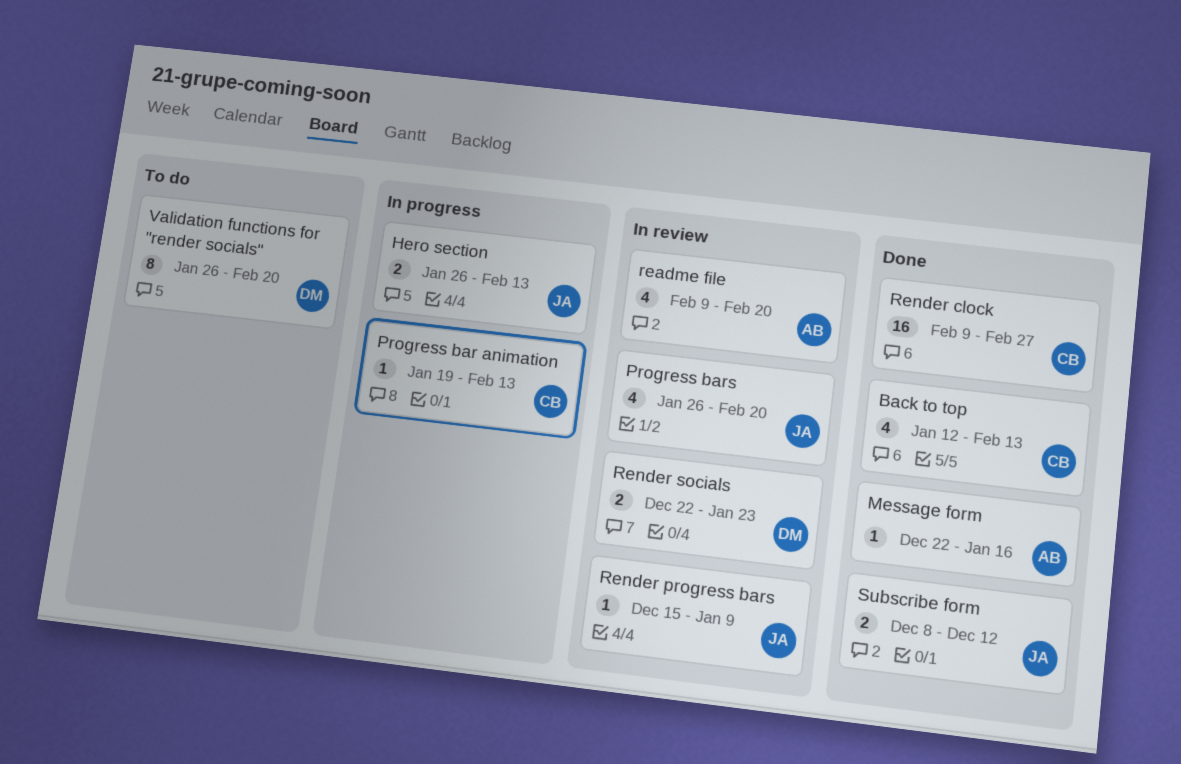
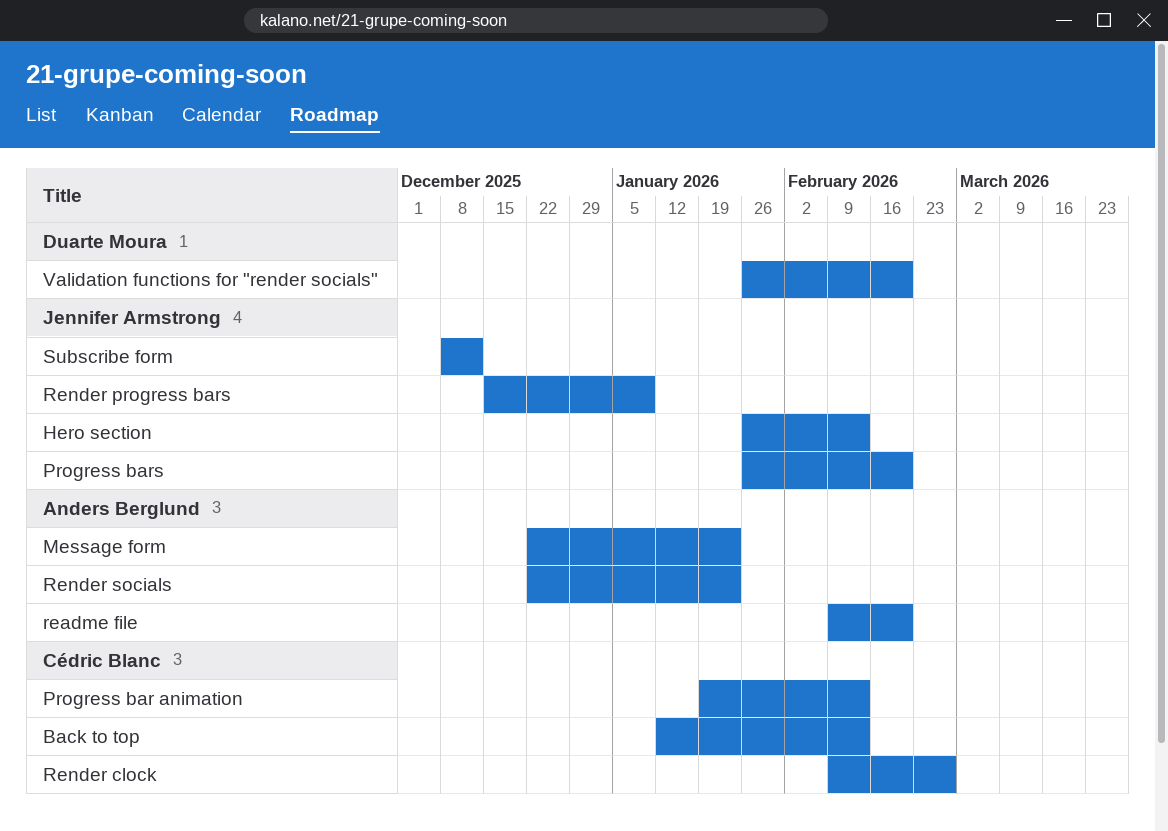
Message form, due: Jan 16 -> Jan 23
Render socials, owner: Duarte Moura -> Anders Berglund

